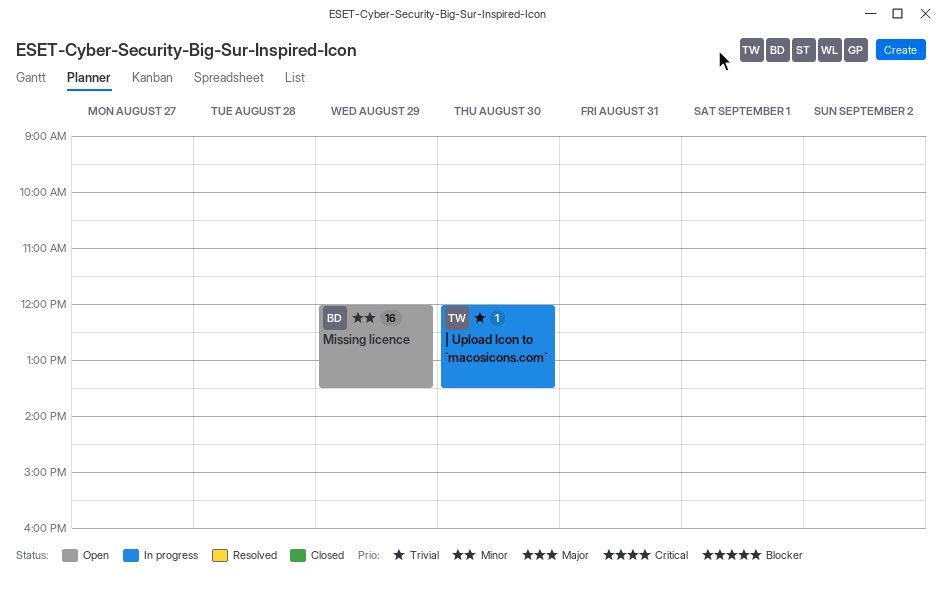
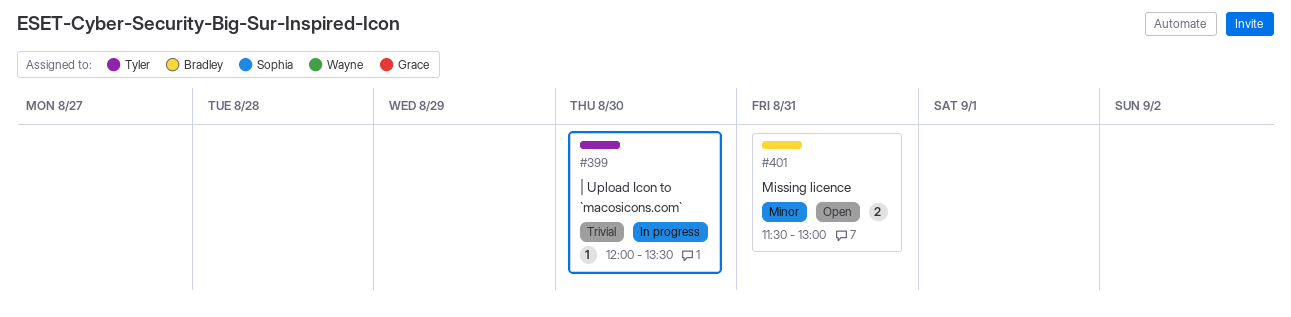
Missing licence, estimate: 16 -> 2
Missing licence, day: Aug 29 -> Aug 31
Missing licence, begins: 12:00 -> 11:30
Missing licence, ends: 13:30 -> 13:00

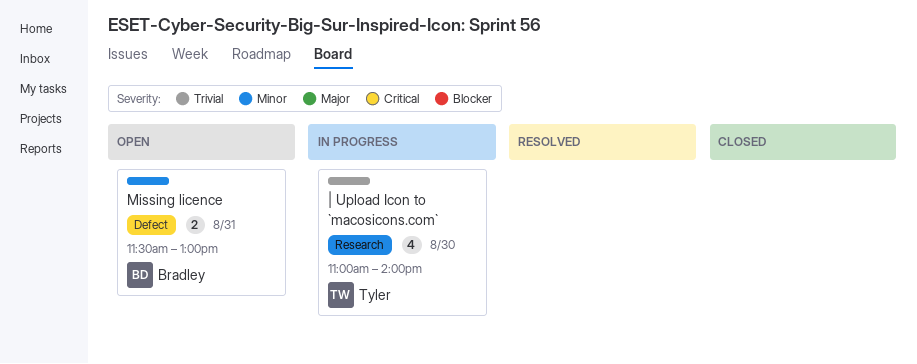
| Upload Icon to `macosicons.com`, estimate: 1 -> 4
| Upload Icon to `macosicons.com`, begins: 12:00 -> 11:00
| Upload Icon to `macosicons.com`, ends: 13:30 -> 14:00

